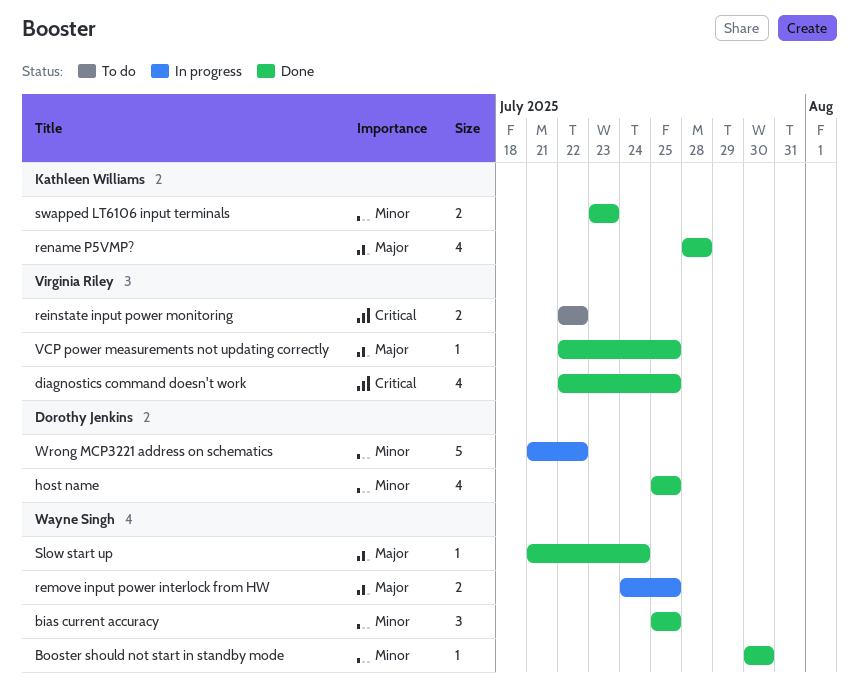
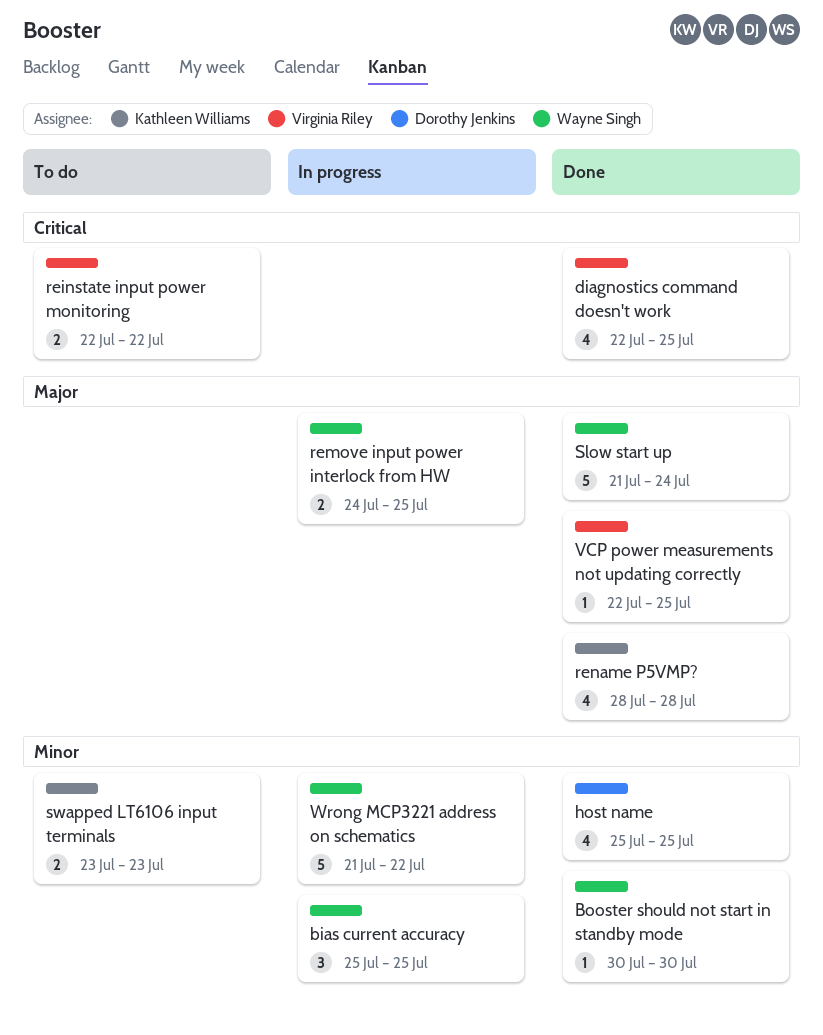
bias current accuracy, status: Done -> In progress
Slow start up, estimate: 1 -> 5
swapped LT6106 input terminals, status: Done -> To do
Wrong MCP3221 address on schematics, owner: Dorothy Jenkins -> Wayne Singh

